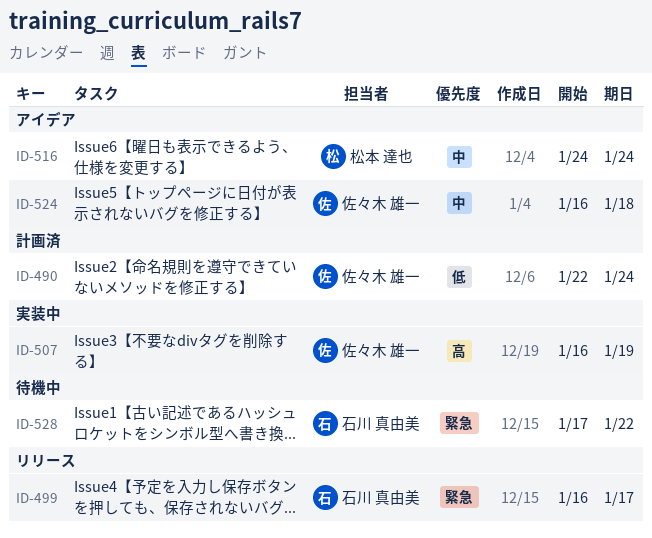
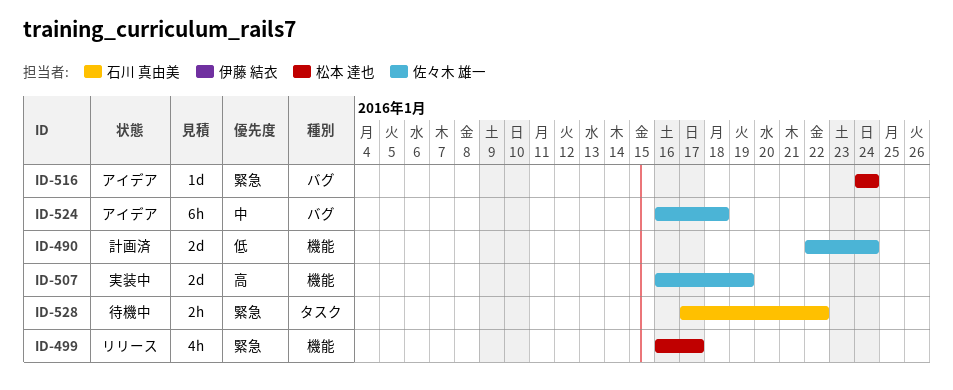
ID-499, owner: 石川 真由美 -> 松本 達也
ID-516, priority: 中 -> 緊急

